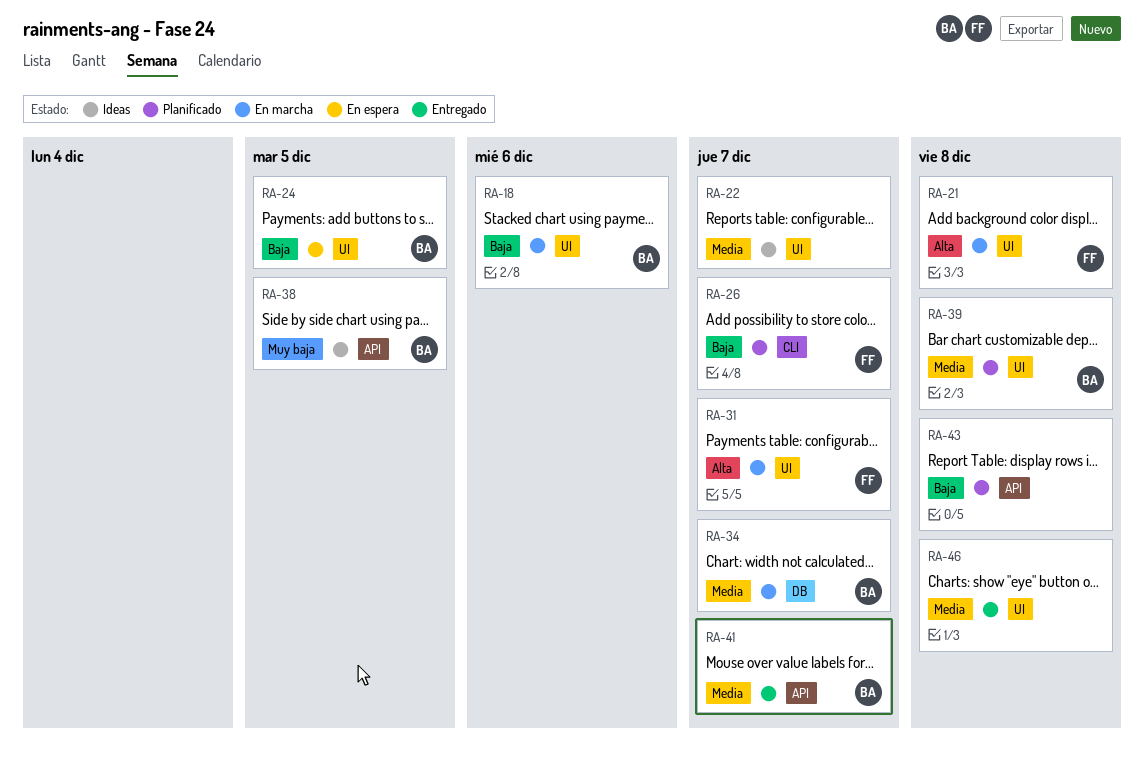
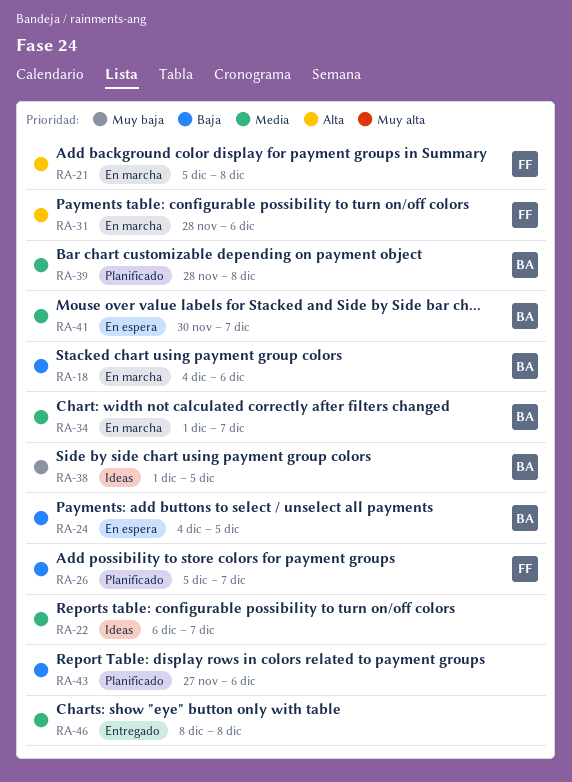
RA-31, due: Dec 7 -> Dec 6
RA-41, status: Entregado -> En espera
RA-43, due: Dec 8 -> Dec 6

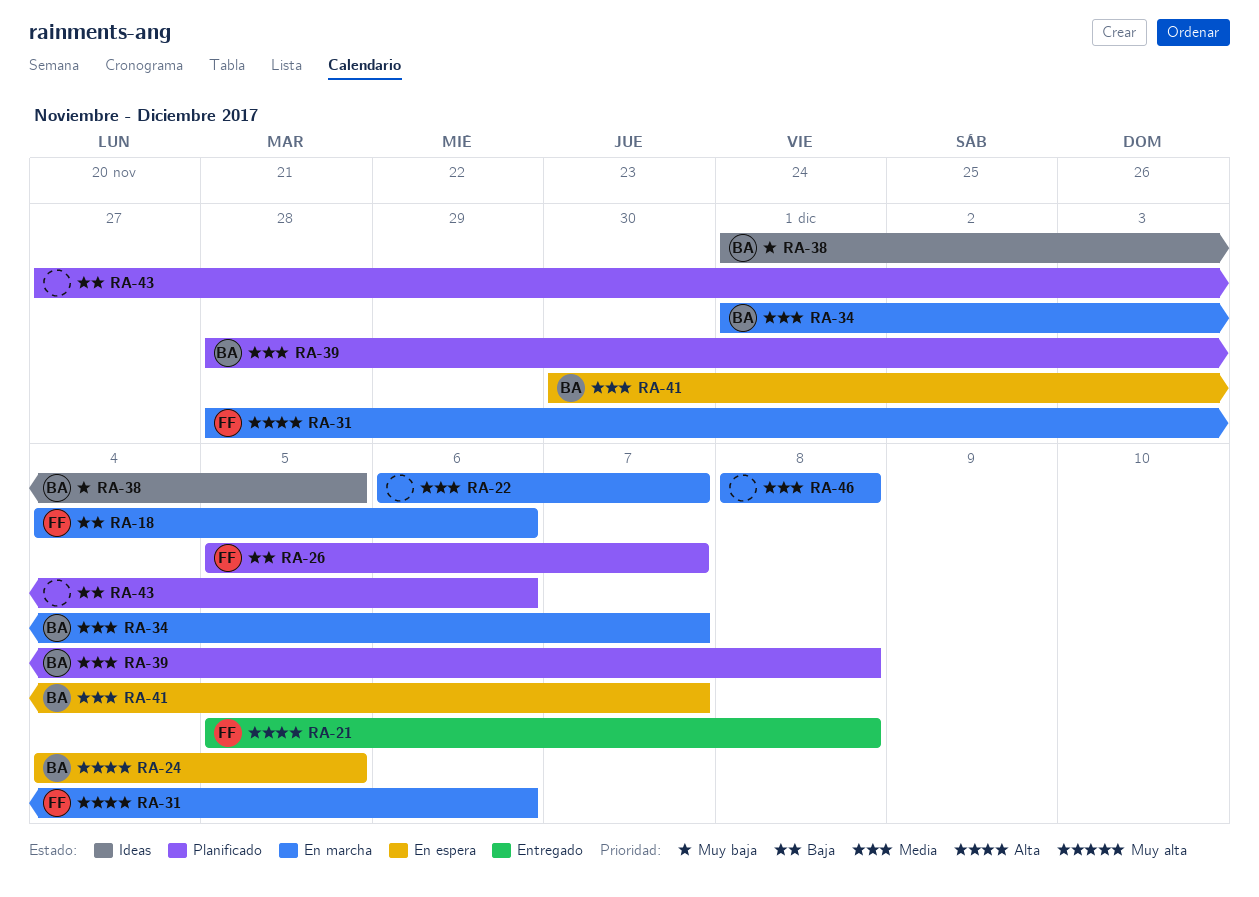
RA-18, owner: BA -> FF
RA-21, status: En marcha -> Entregado
RA-22, status: Ideas -> En marcha
RA-24, priority: Baja -> Alta
RA-46, status: Entregado -> En marcha

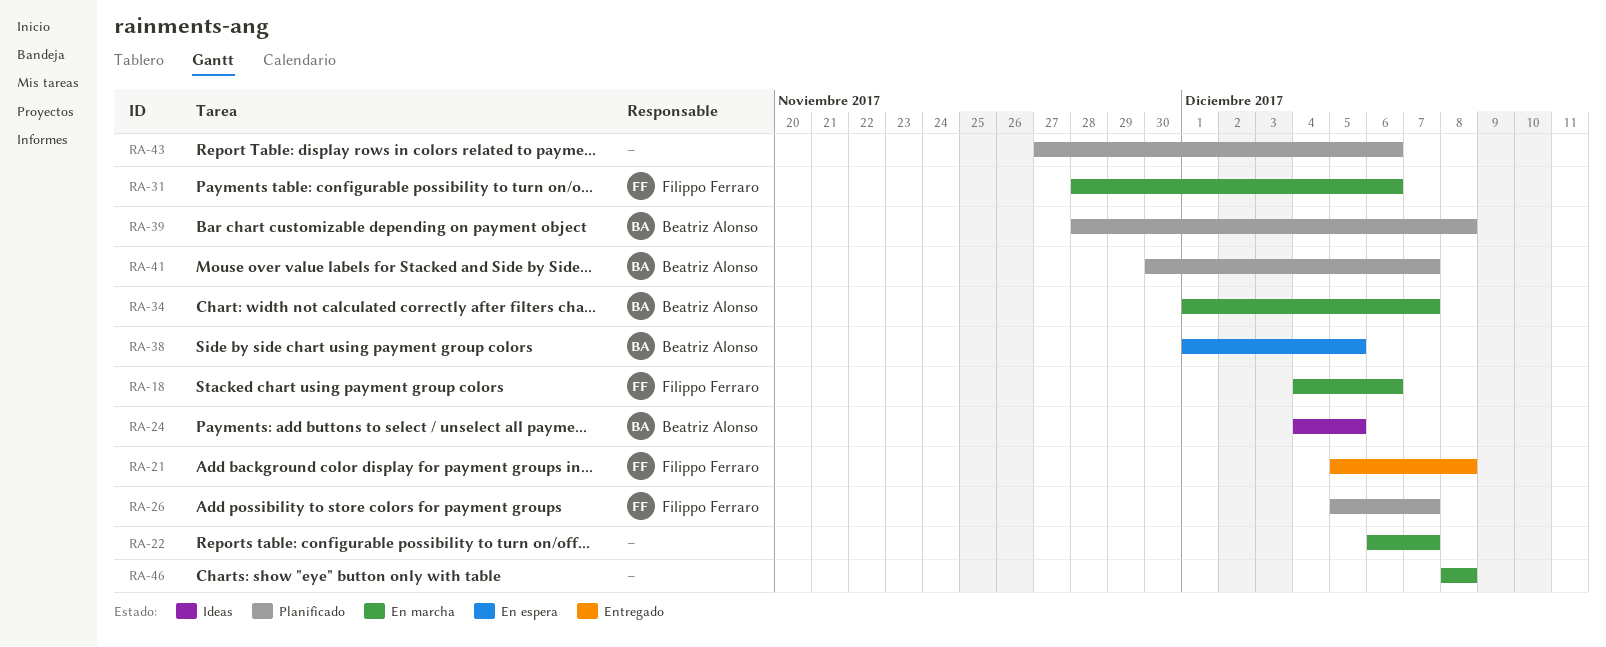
RA-24, status: En espera -> Ideas
RA-38, status: Ideas -> En espera
RA-41, status: En espera -> Planificado

